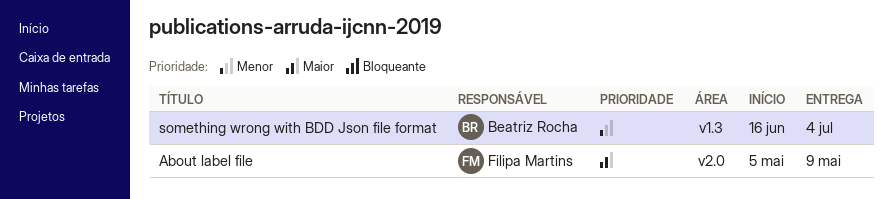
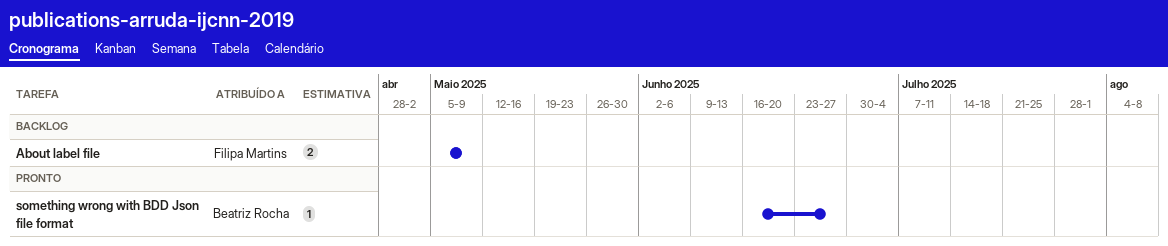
something wrong with BDD Json file format, due: Jul 4 -> Jun 27

